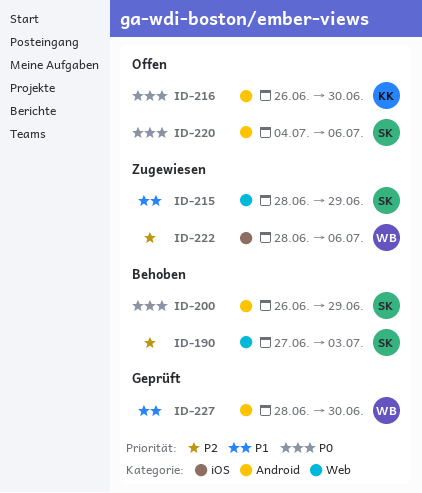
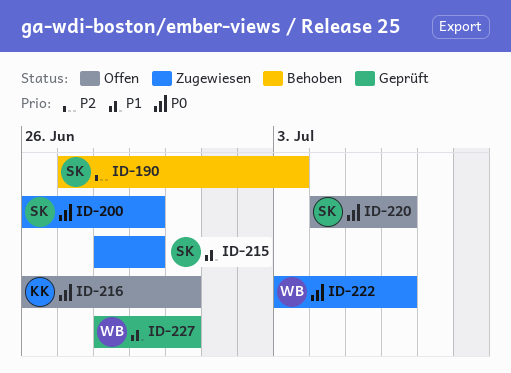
ID-200, status: Behoben -> Zugewiesen
ID-222, priority: P2 -> P0
ID-222, start: Jun 28 -> Jul 3

